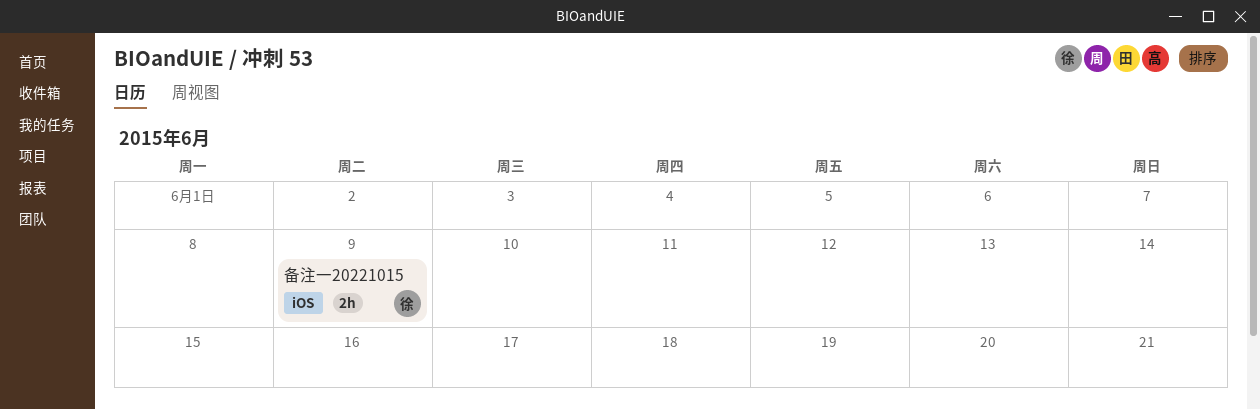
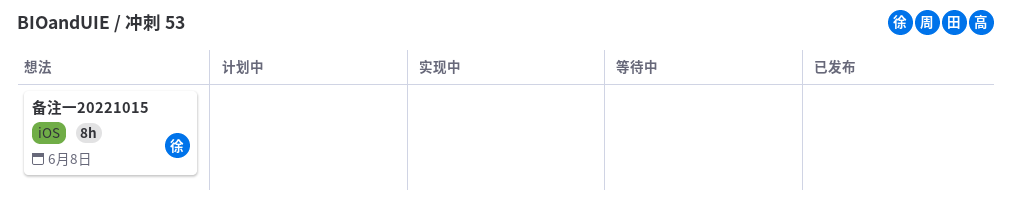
备注一20221015, estimate: 2h -> 8h
备注一20221015, due: Jun 9 -> Jun 8

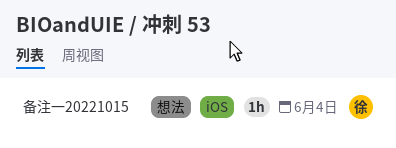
备注一20221015, estimate: 8h -> 1h
备注一20221015, due: Jun 8 -> Jun 4

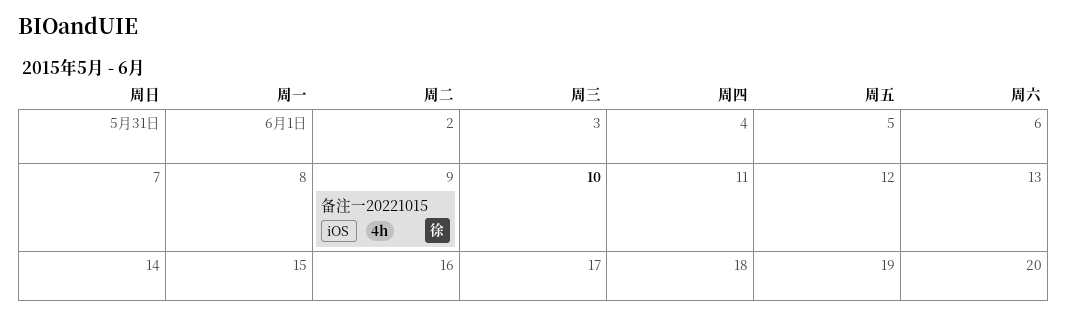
备注一20221015, estimate: 1h -> 4h
备注一20221015, due: Jun 4 -> Jun 9

